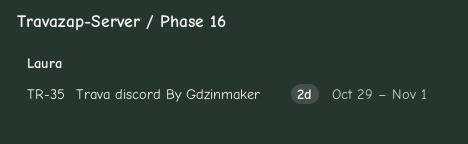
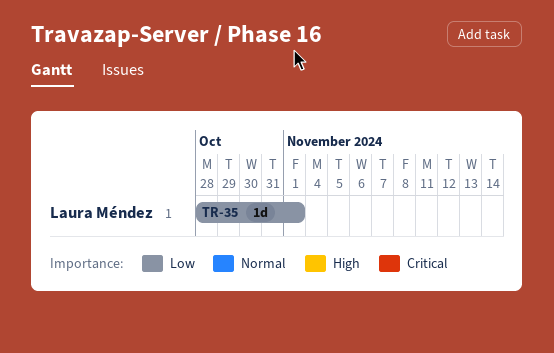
TR-35, estimate: 2d -> 1d
TR-35, start: Oct 29 -> Oct 28

